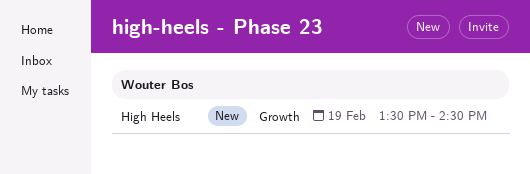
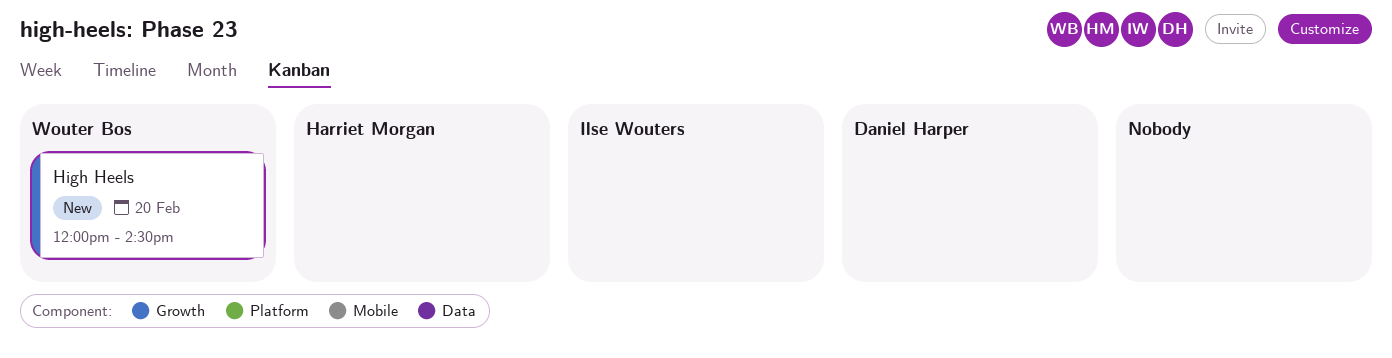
High Heels, day: Feb 19 -> Feb 20
High Heels, begins: 13:30 -> 12:00

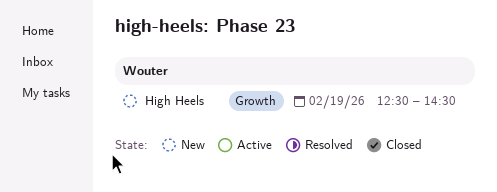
High Heels, day: Feb 20 -> Feb 19
High Heels, begins: 12:00 -> 12:30

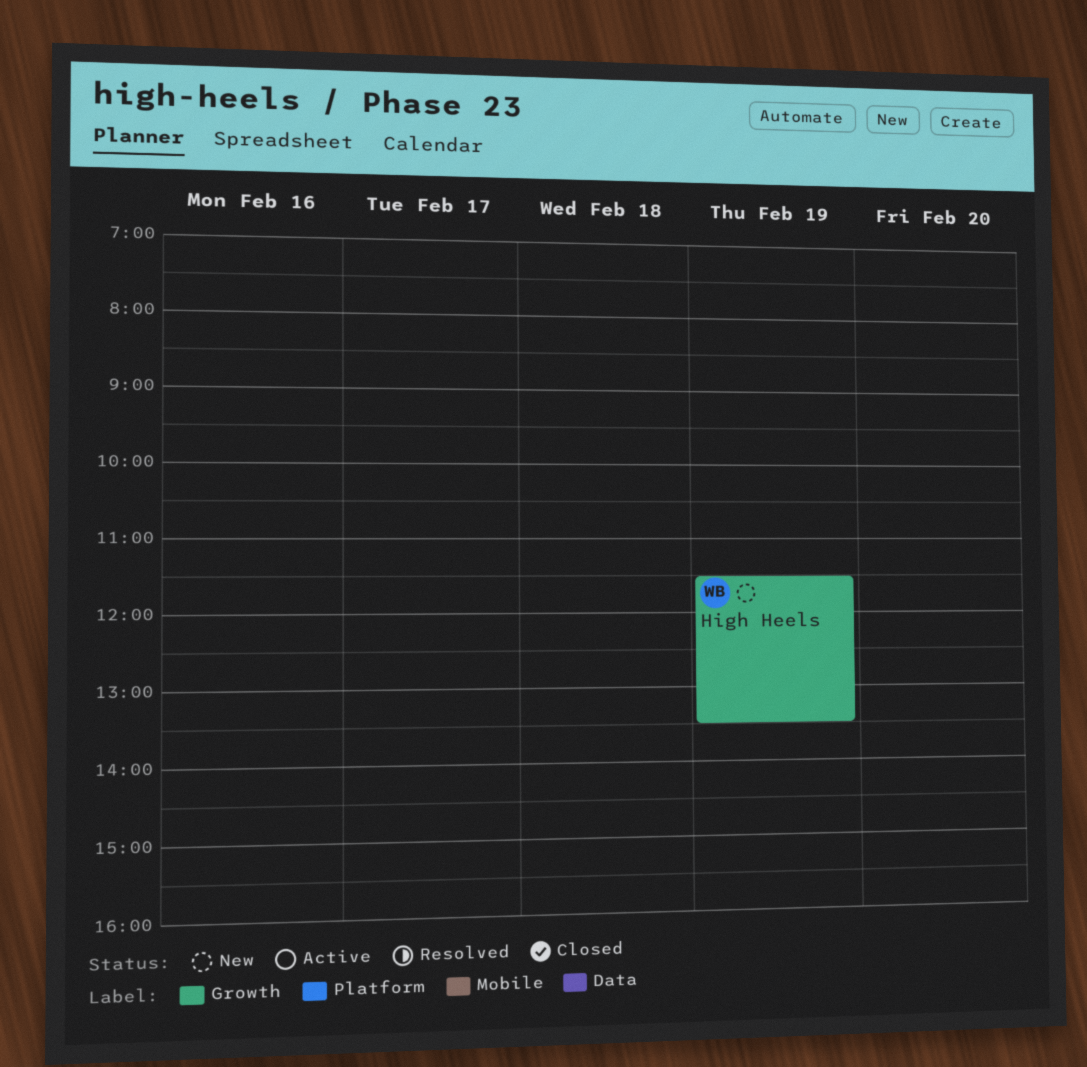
High Heels, begins: 12:30 -> 11:30
High Heels, ends: 14:30 -> 13:30

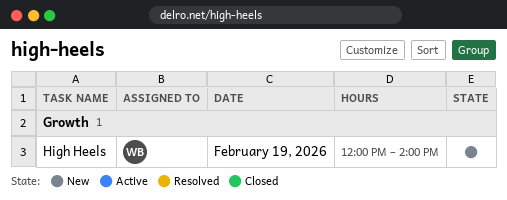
High Heels, begins: 11:30 -> 12:00
High Heels, ends: 13:30 -> 14:00

